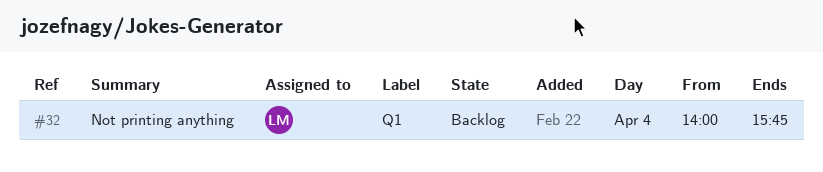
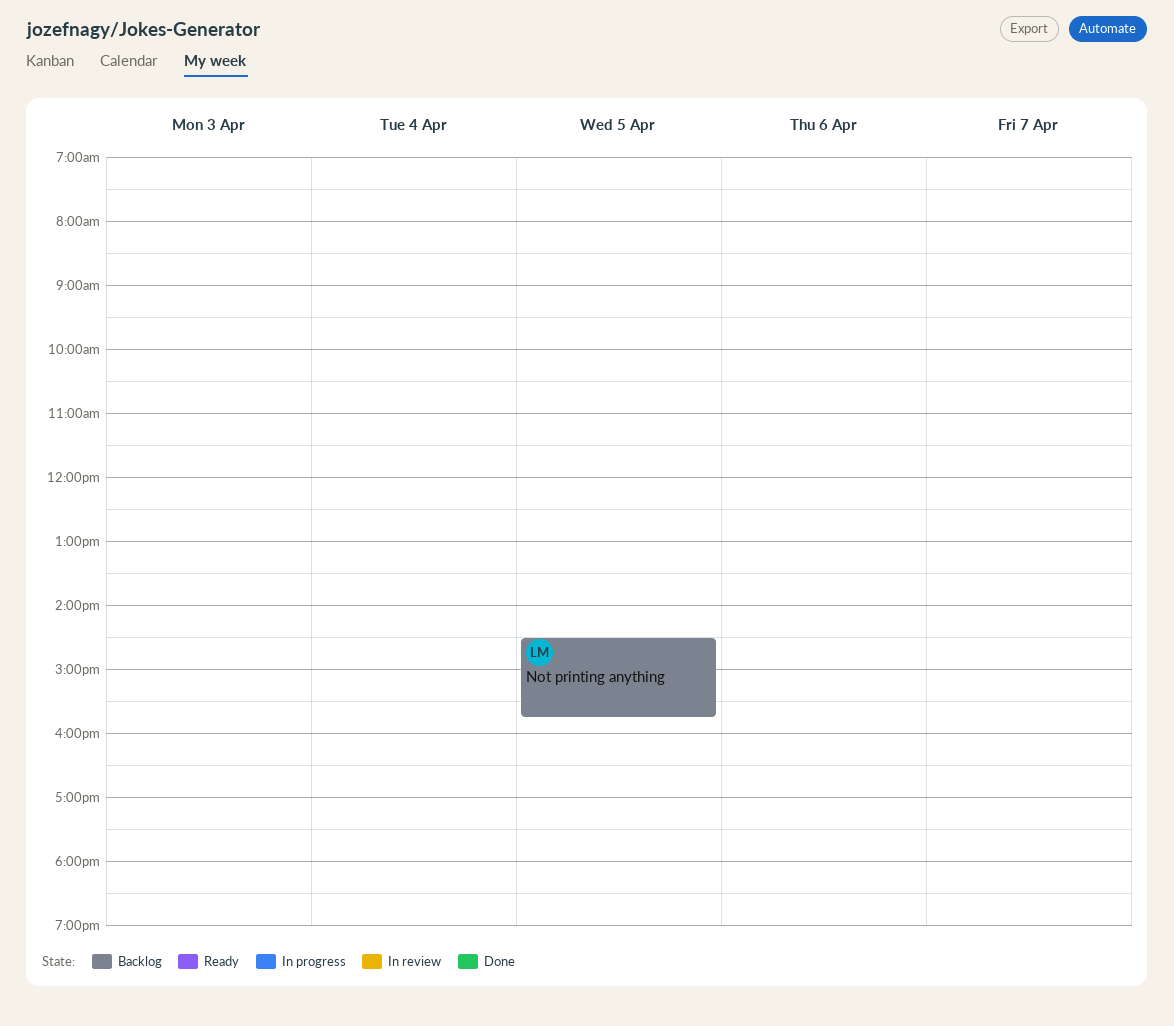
Not printing anything, day: Apr 4 -> Apr 5
Not printing anything, begins: 14:00 -> 14:30

